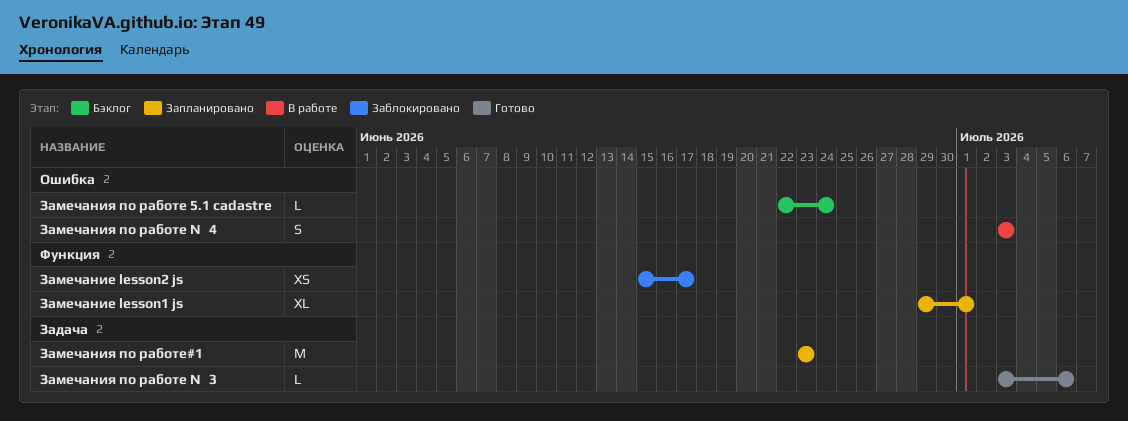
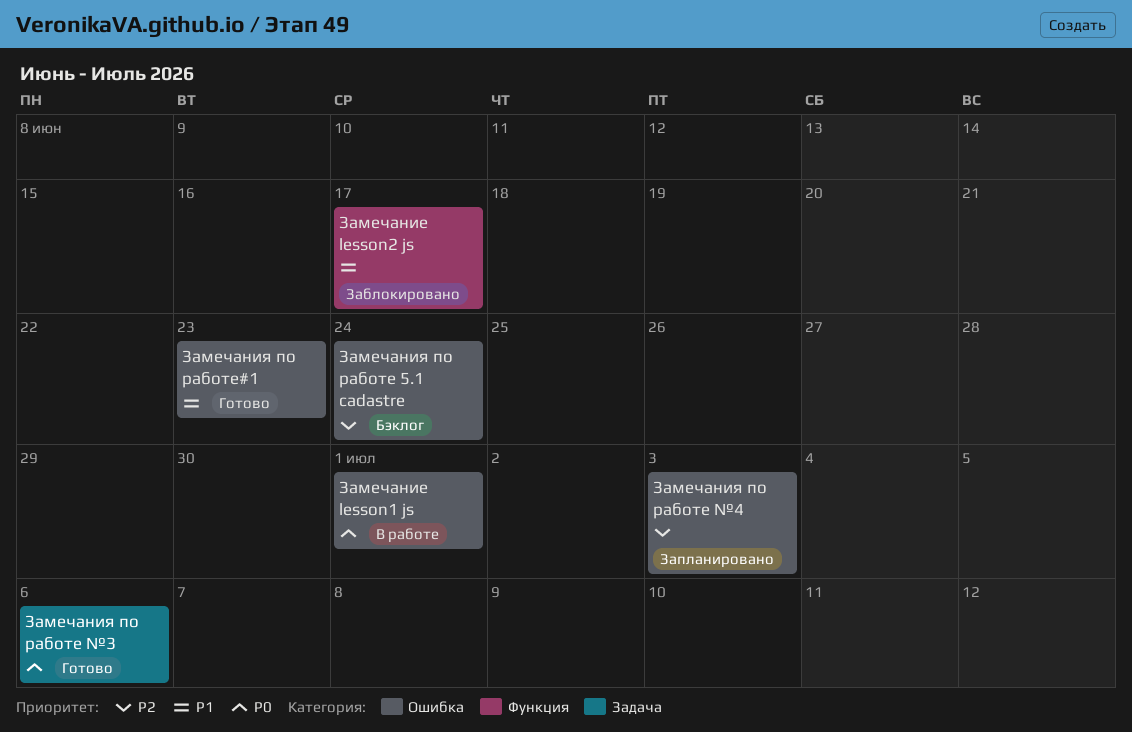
Замечание lesson1 js, status: Запланировано -> В работе
Замечание lesson1 js, label: Функция -> Ошибка
Замечания по работе №4, status: В работе -> Запланировано
Замечания по работе#1, status: Запланировано -> Готово
Замечания по работе#1, label: Задача -> Ошибка

